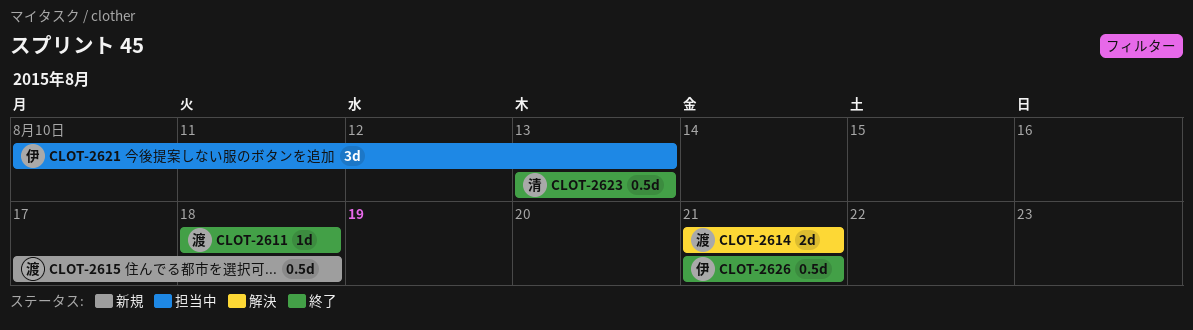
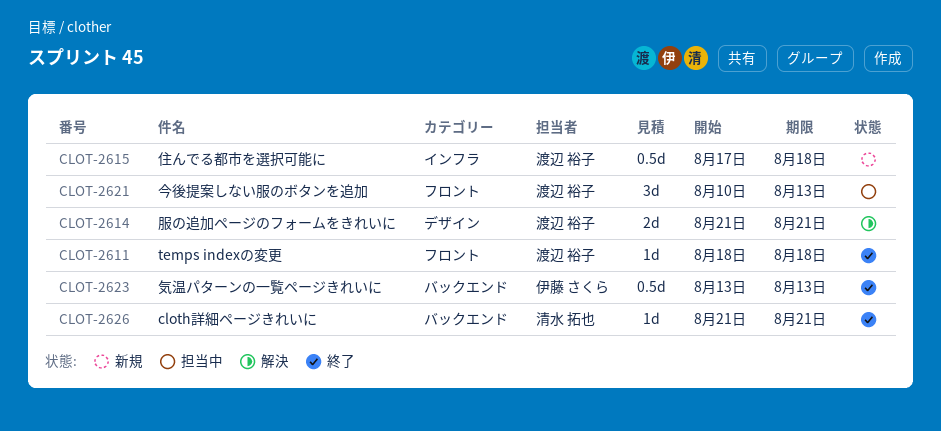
CLOT-2621, owner: 伊藤 さくら -> 渡辺 裕子
CLOT-2623, owner: 清水 拓也 -> 伊藤 さくら
CLOT-2626, owner: 伊藤 さくら -> 清水 拓也
CLOT-2626, estimate: 0.5d -> 1d

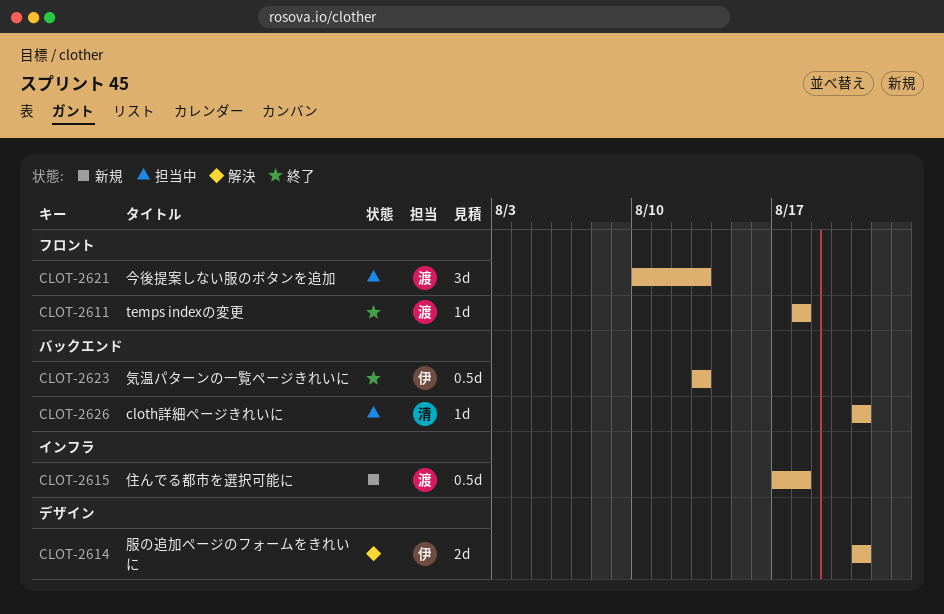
CLOT-2614, owner: 渡辺 裕子 -> 伊藤 さくら
CLOT-2626, status: 終了 -> 担当中

